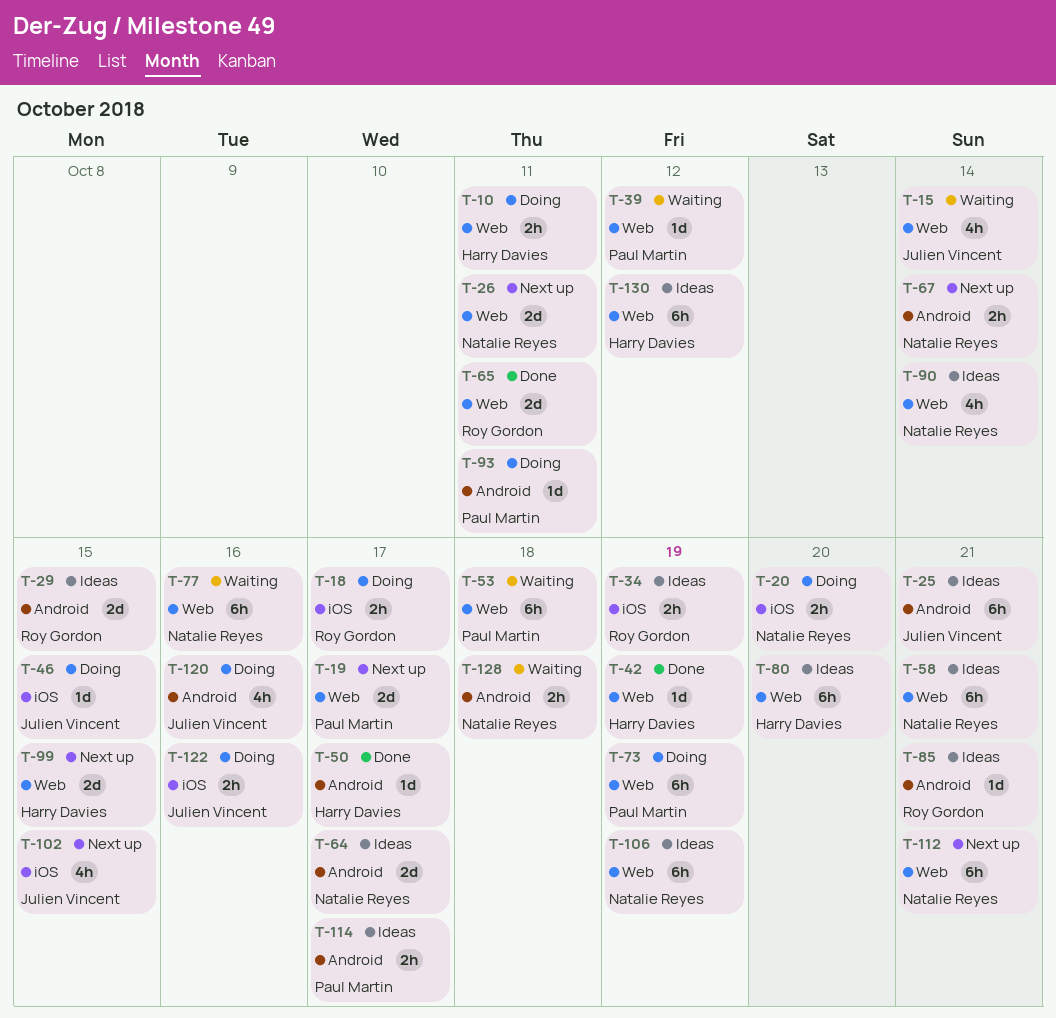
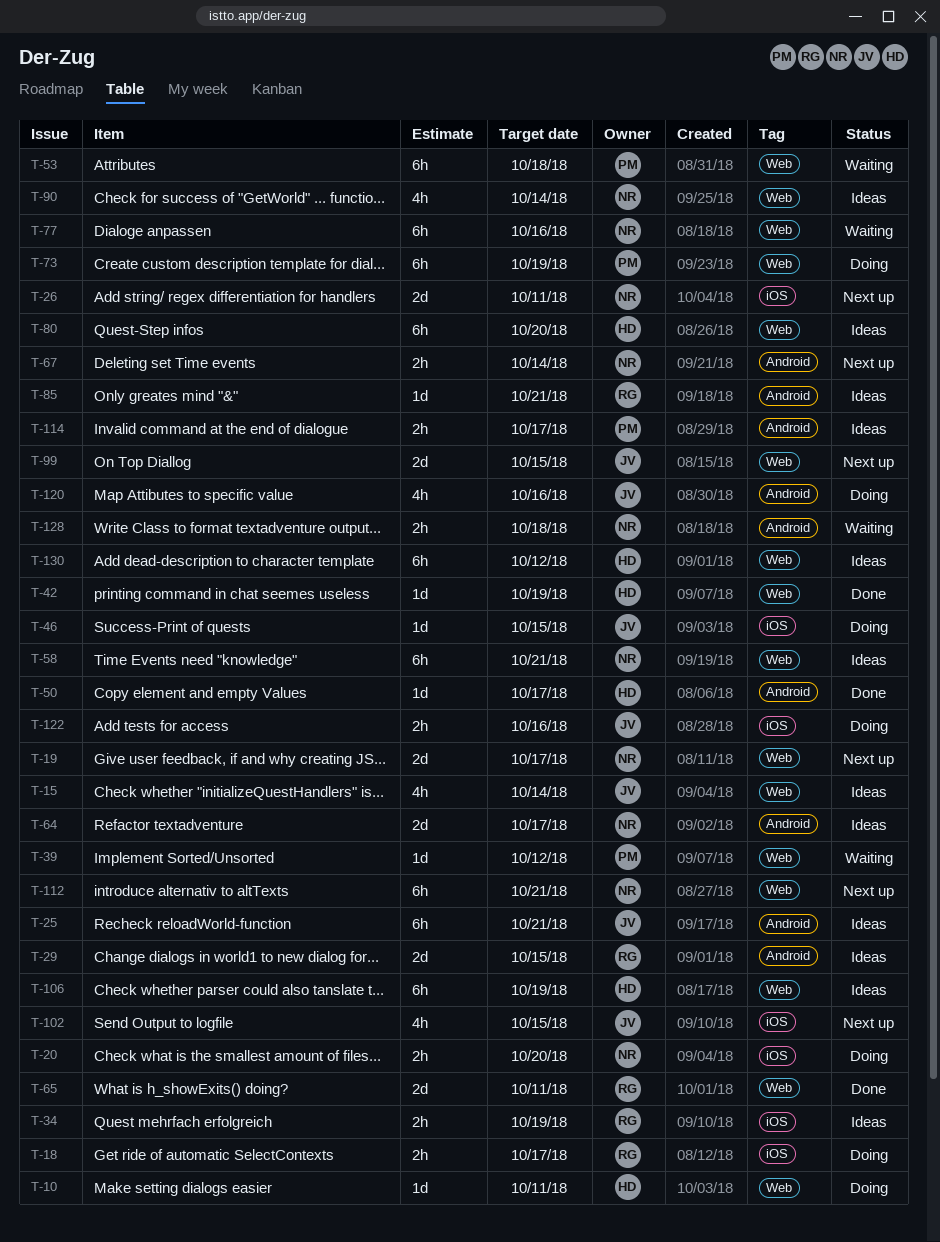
T-10, estimate: 2h -> 1d
T-15, status: Waiting -> Ideas
T-19, owner: Paul Martin -> Natalie Reyes
T-26, label: Web -> iOS
T-93: present -> none
T-99, owner: Harry Davies -> Julien Vincent
T-106, owner: Natalie Reyes -> Harry Davies

